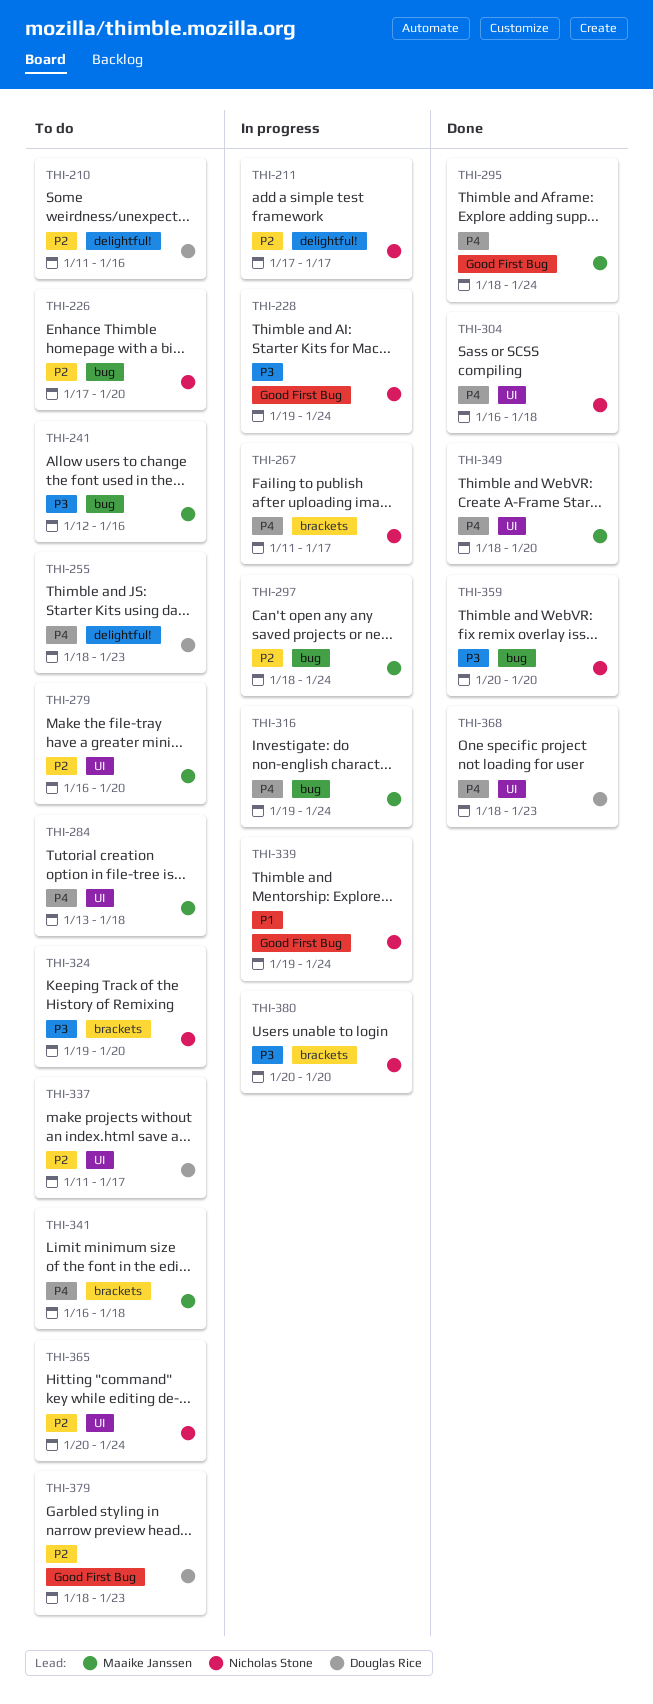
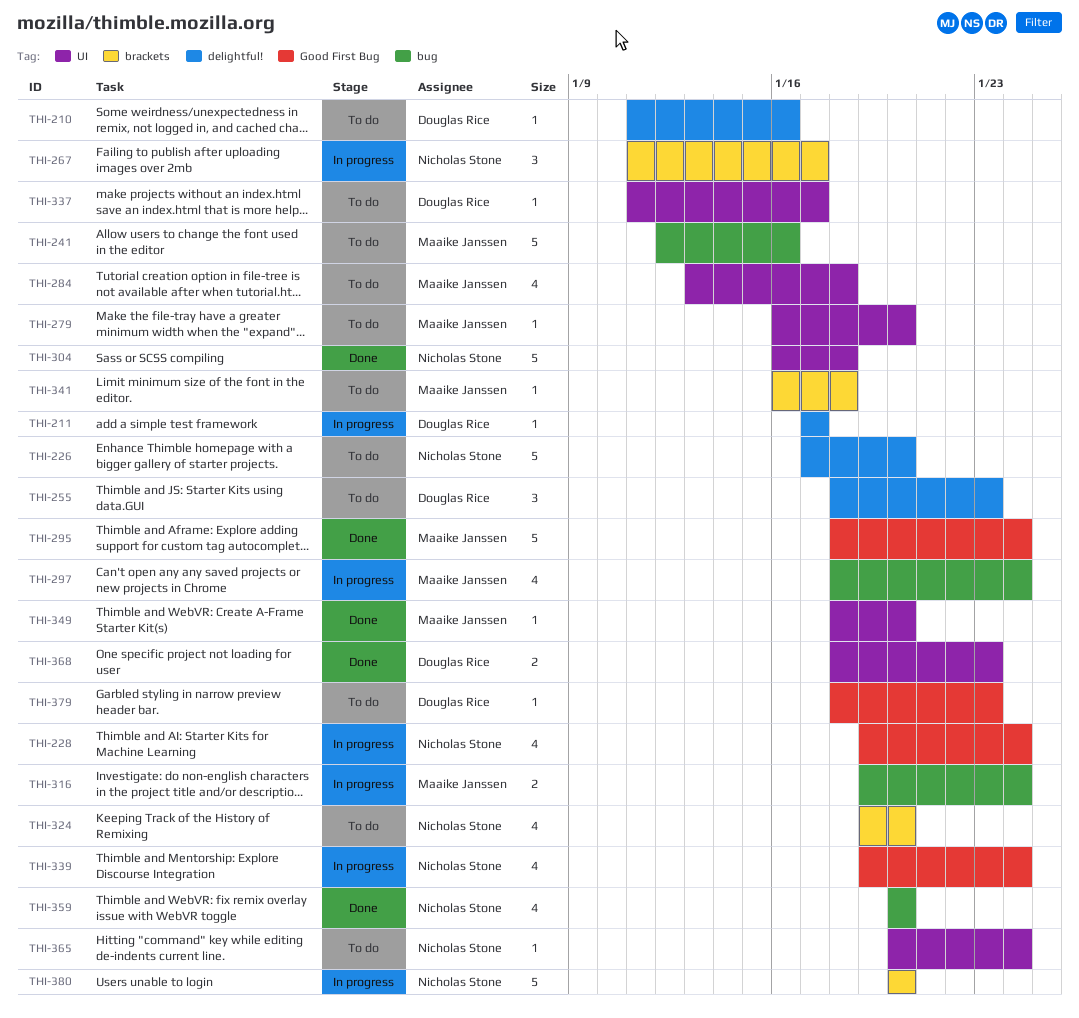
THI-211, owner: Nicholas Stone -> Douglas Rice
THI-226, label: bug -> delightful!

